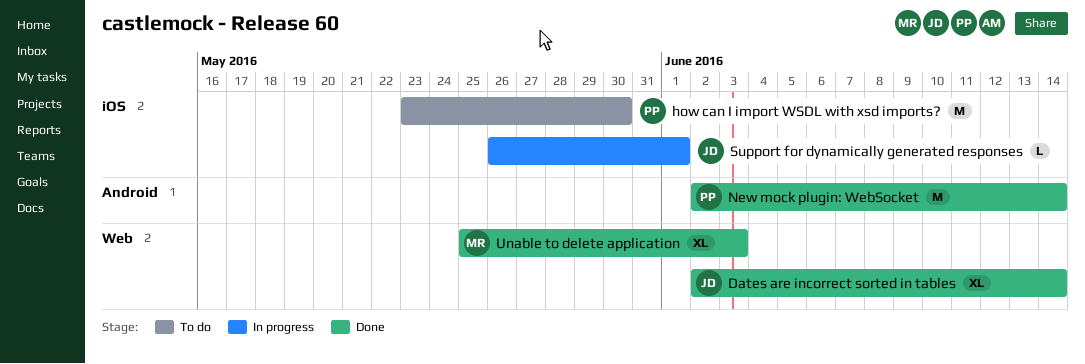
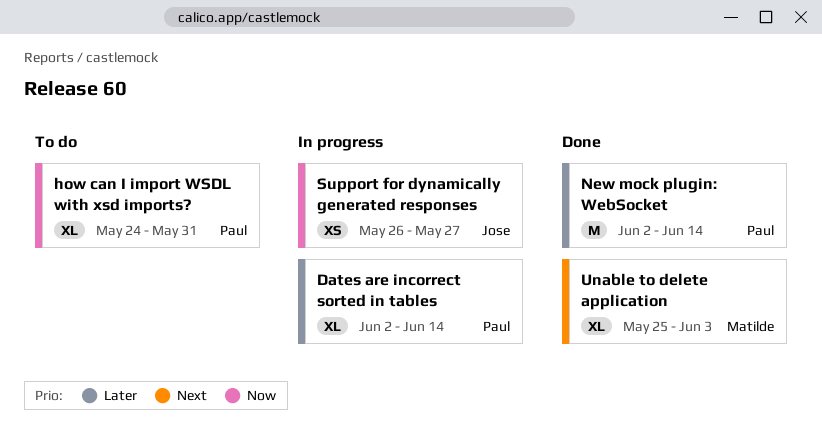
Dates are incorrect sorted in tables, status: Done -> In progress
Dates are incorrect sorted in tables, owner: Jose -> Paul
how can I import WSDL with xsd imports?, estimate: M -> XL
how can I import WSDL with xsd imports?, start: May 23 -> May 24
how can I import WSDL with xsd imports?, due: May 30 -> May 31
Support for dynamically generated responses, estimate: L -> XS
Support for dynamically generated responses, due: Jun 1 -> May 27

